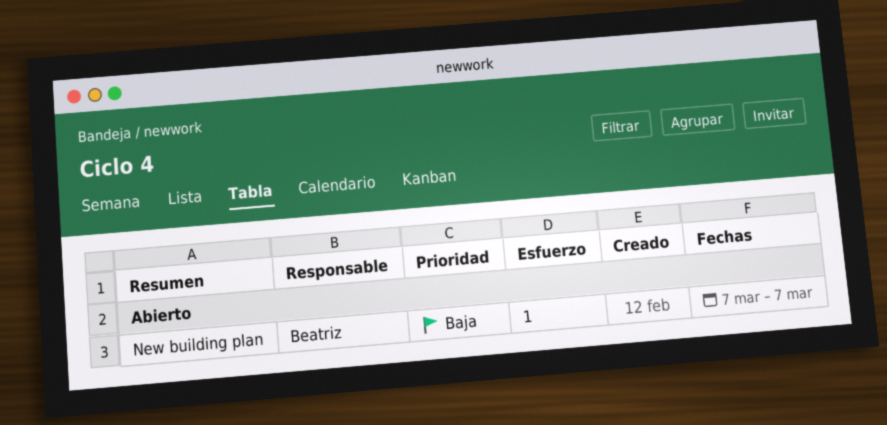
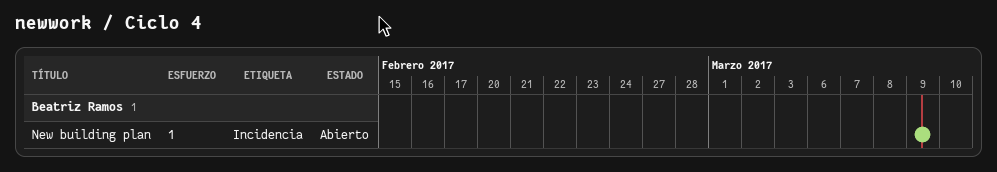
New building plan, start: Mar 7 -> Mar 9
New building plan, due: Mar 7 -> Mar 9

